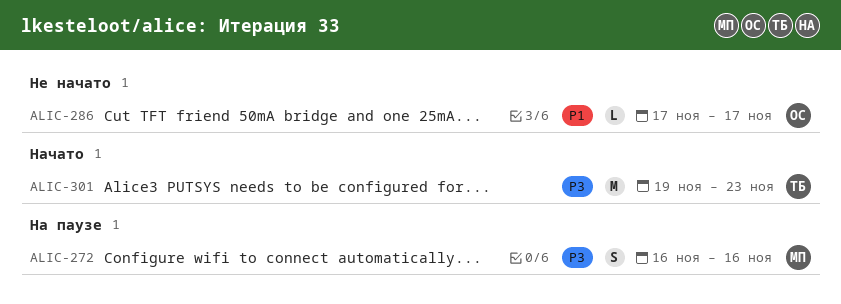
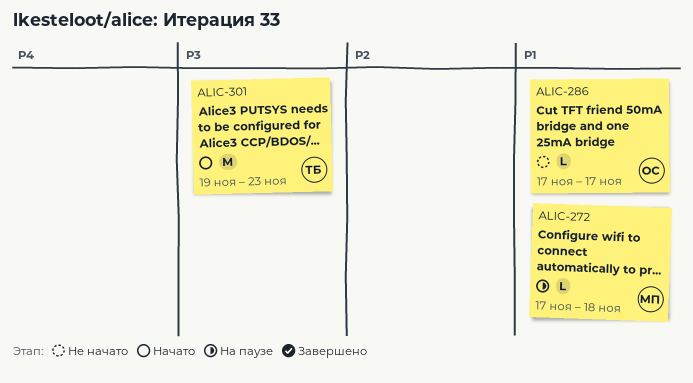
ALIC-272, priority: P3 -> P1
ALIC-272, estimate: S -> L
ALIC-272, start: Nov 16 -> Nov 17
ALIC-272, due: Nov 16 -> Nov 18

